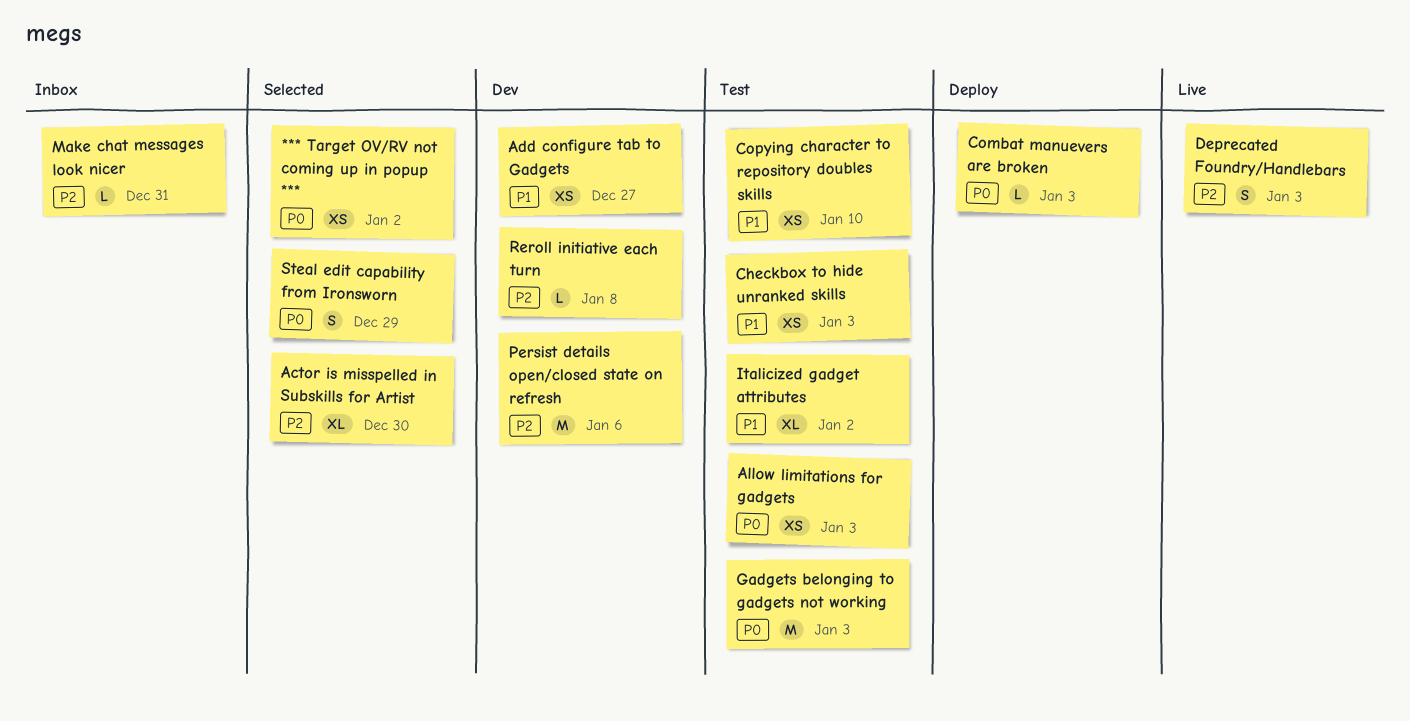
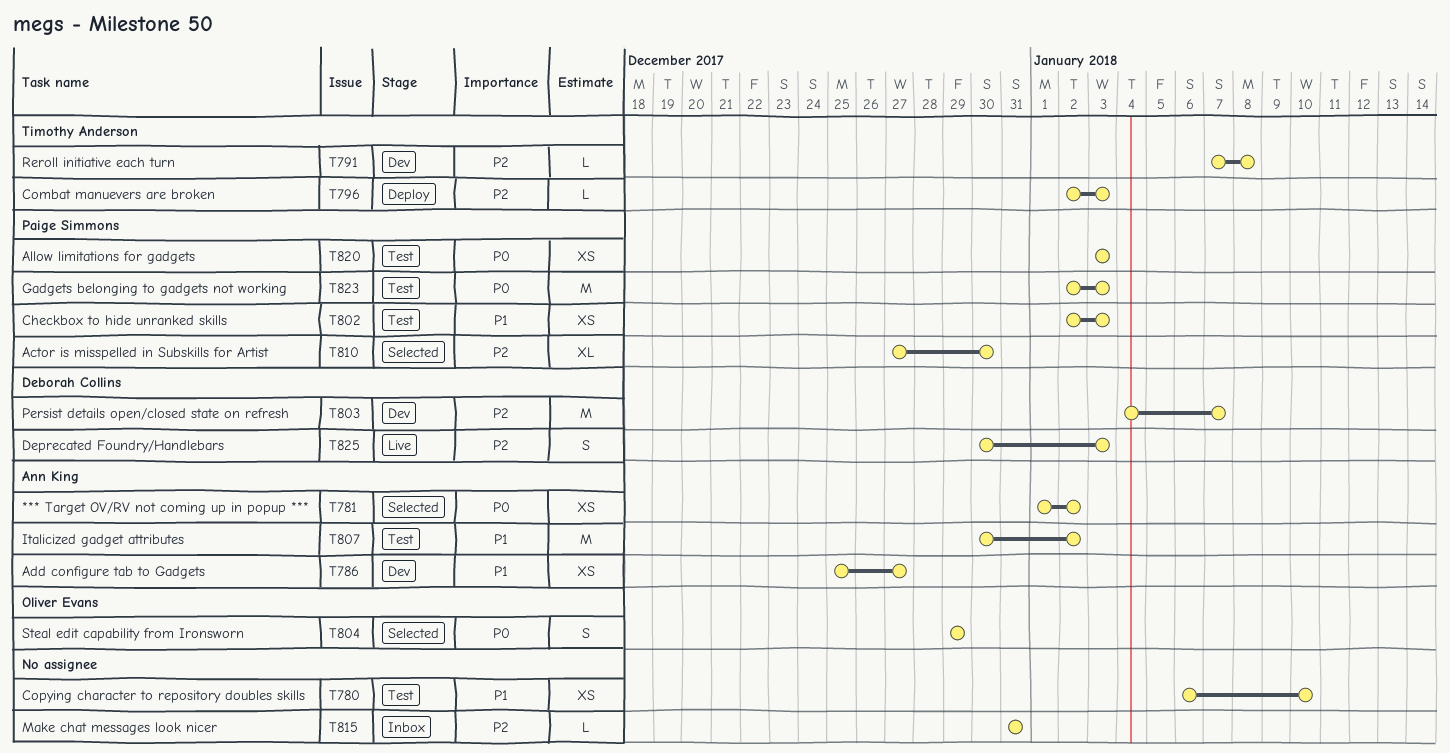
Combat manuevers are broken, priority: P0 -> P2
Italicized gadget attributes, estimate: XL -> M
Persist details open/closed state on refresh, due: Jan 6 -> Jan 7

